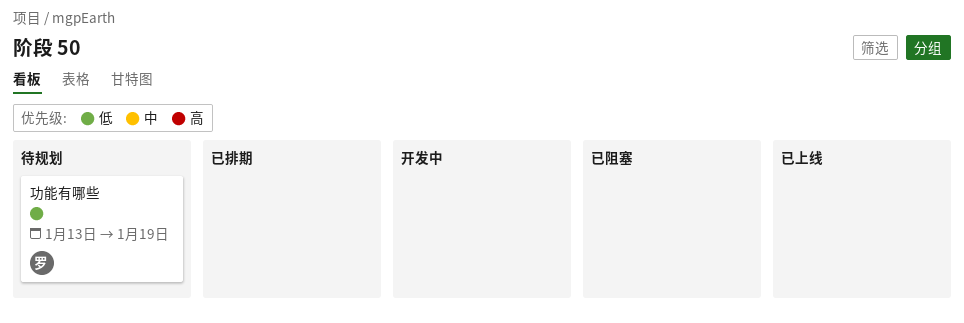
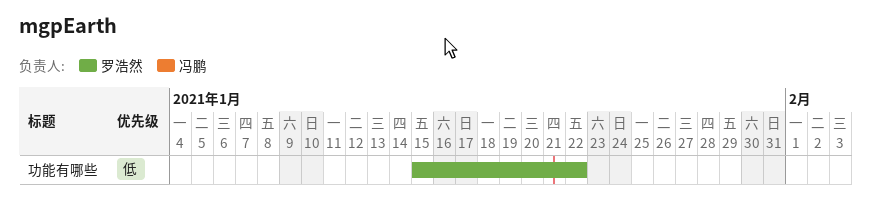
功能有哪些, start: Jan 13 -> Jan 15
功能有哪些, due: Jan 19 -> Jan 22

